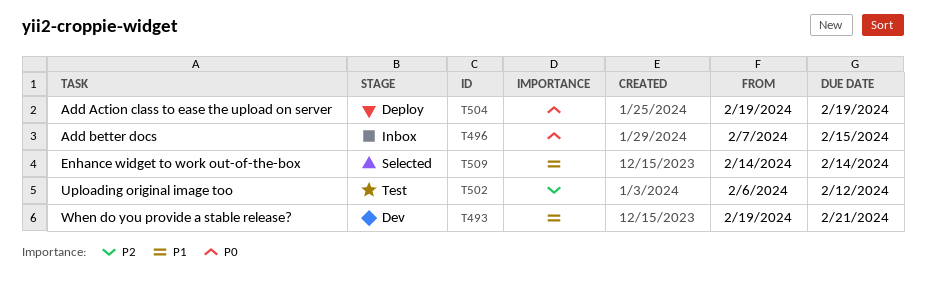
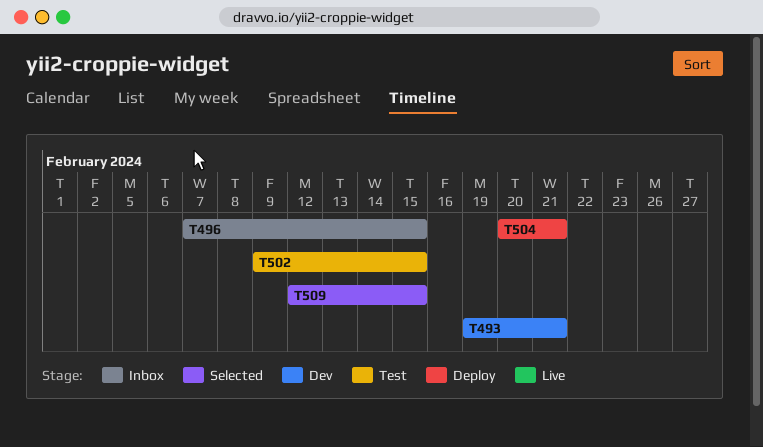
T502, start: Feb 6 -> Feb 9
T502, due: Feb 12 -> Feb 15
T504, start: Feb 19 -> Feb 20
T504, due: Feb 19 -> Feb 21
T509, start: Feb 14 -> Feb 12
T509, due: Feb 14 -> Feb 15

